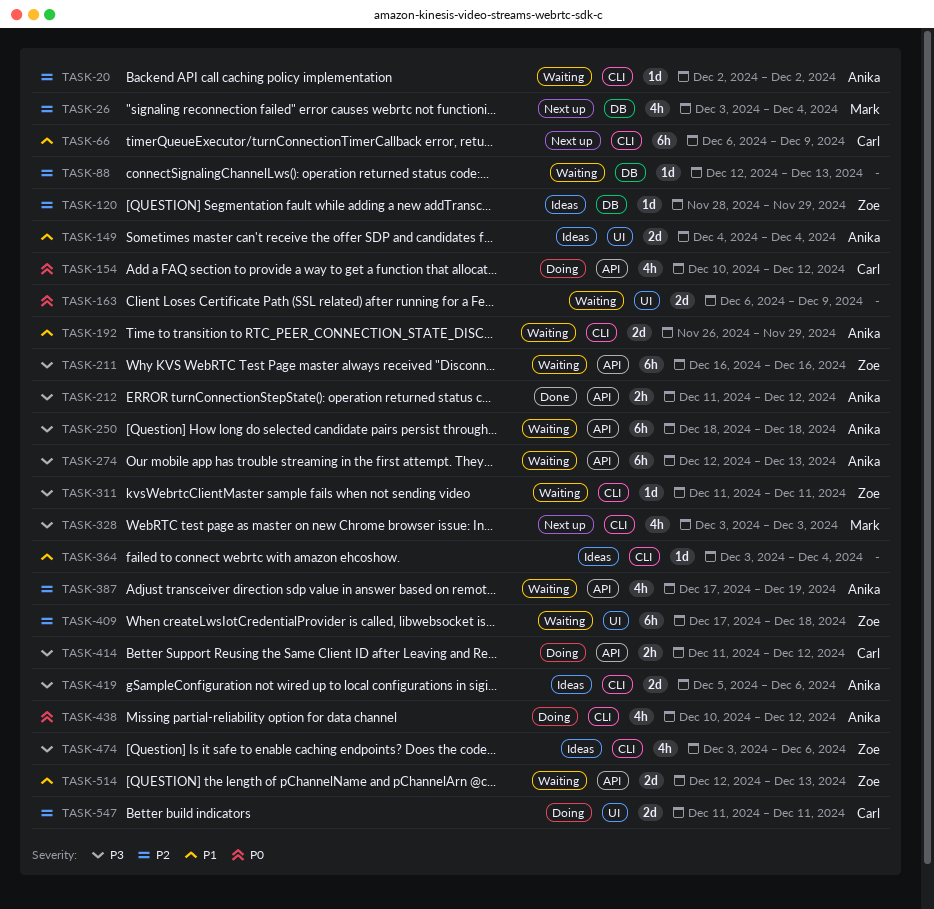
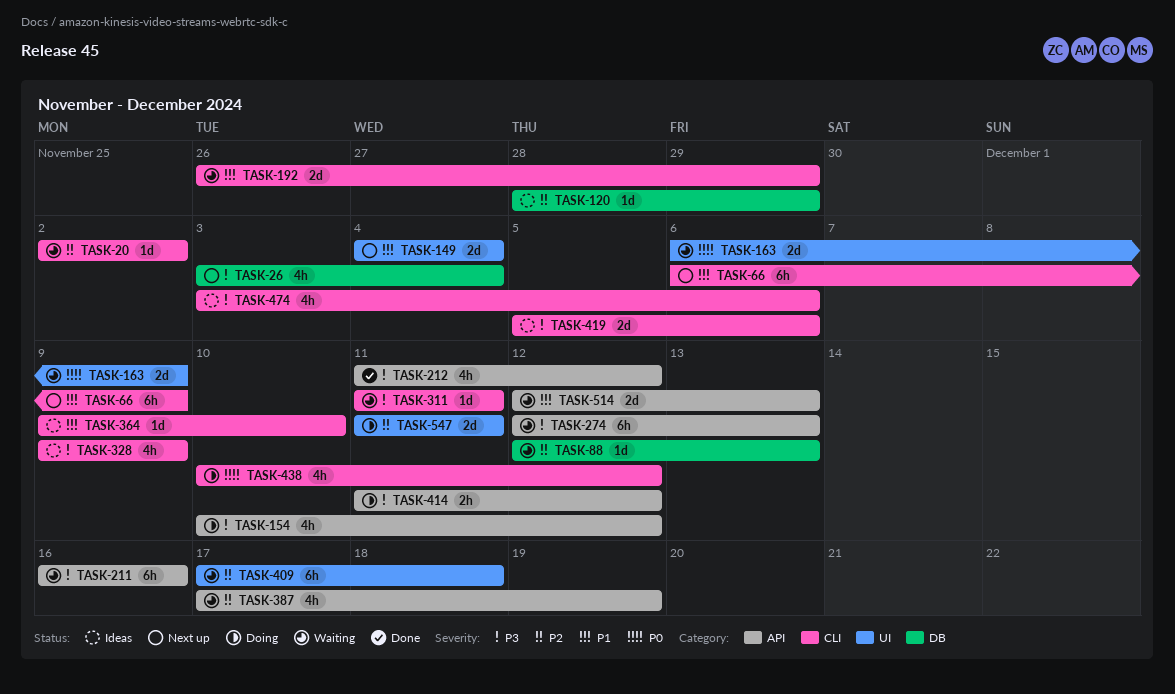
TASK-26, priority: P2 -> P3
TASK-149, status: Ideas -> Next up
TASK-154, priority: P0 -> P3
TASK-212, estimate: 2h -> 4h
TASK-250: present -> none
TASK-328, status: Next up -> Ideas
TASK-328, start: Dec 3 -> Dec 9
TASK-328, due: Dec 3 -> Dec 9
TASK-364, start: Dec 3 -> Dec 9
TASK-364, due: Dec 4 -> Dec 10

